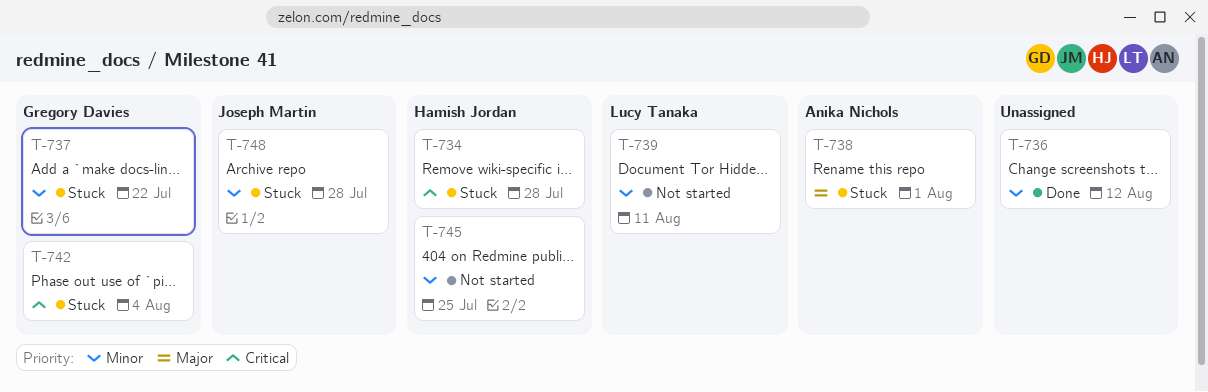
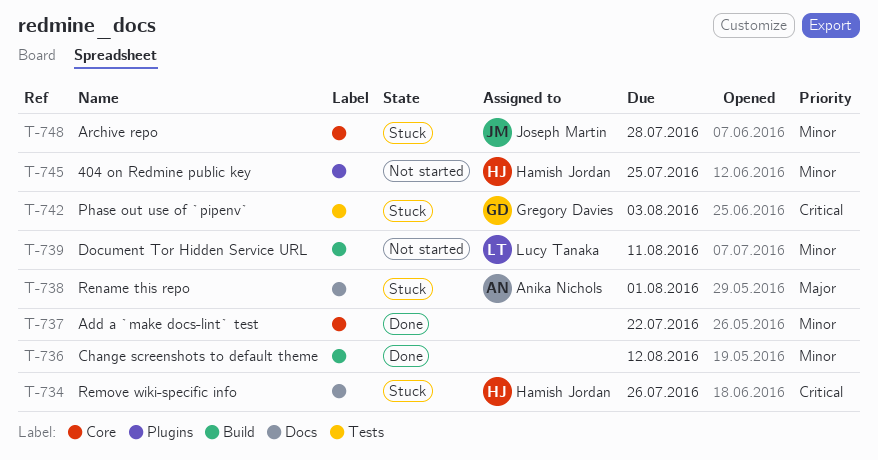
T-734, due: Jul 28 -> Jul 26
T-737, status: Stuck -> Done
T-737, owner: Gregory Davies -> none
T-742, due: Aug 4 -> Aug 3

